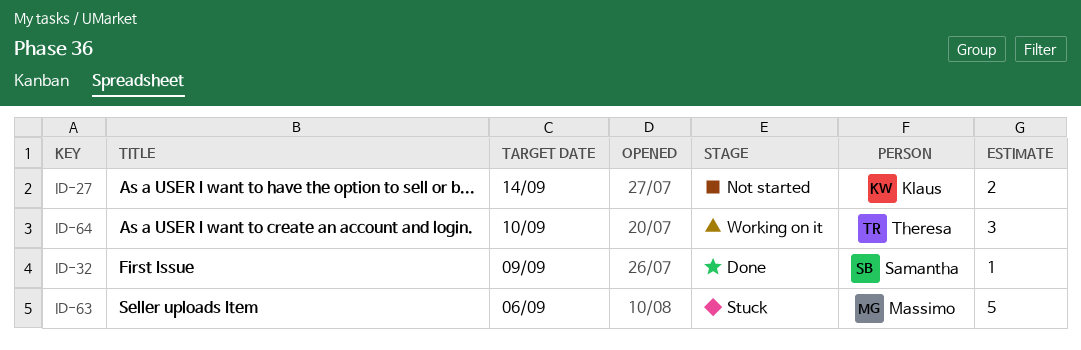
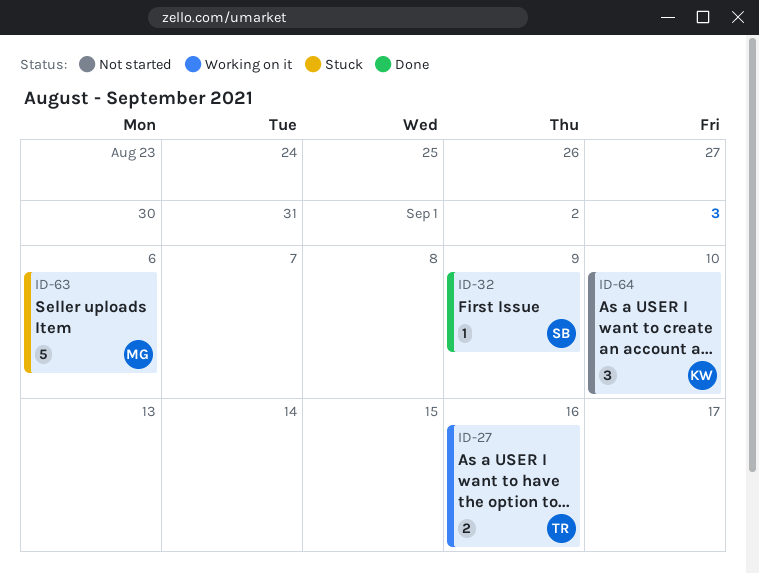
ID-27, status: Not started -> Working on it
ID-27, owner: Klaus -> Theresa
ID-27, due: Sep 14 -> Sep 16
ID-64, status: Working on it -> Not started
ID-64, owner: Theresa -> Klaus

